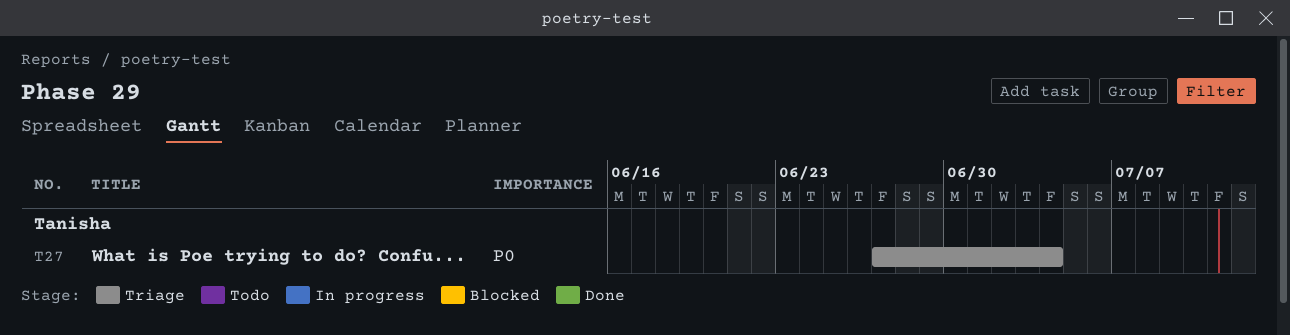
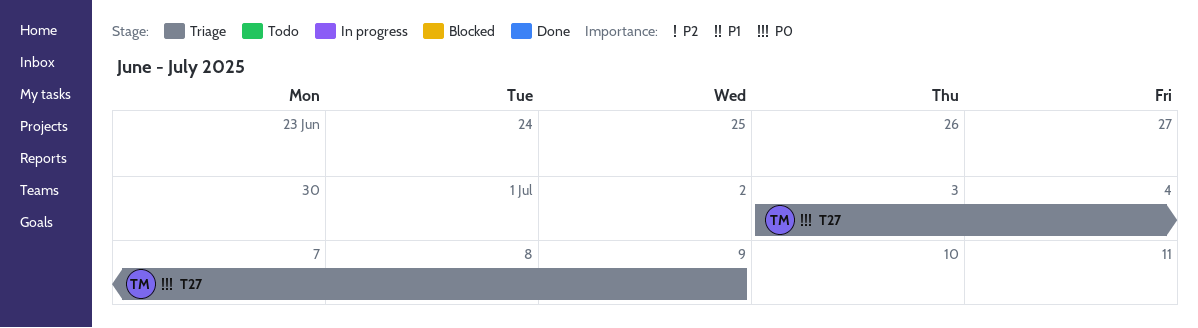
T27, start: Jun 27 -> Jul 3
T27, due: Jul 4 -> Jul 9

